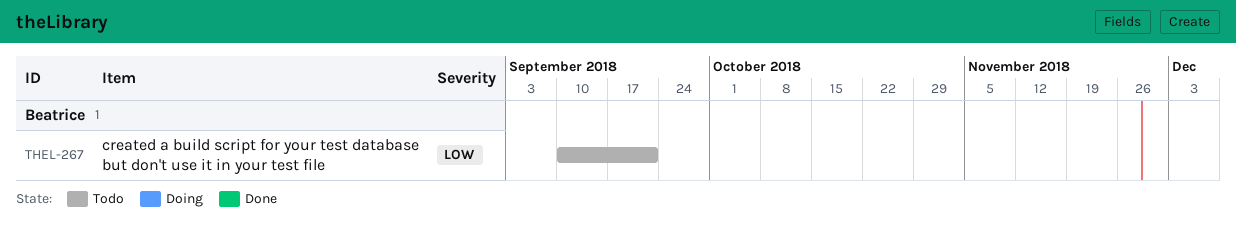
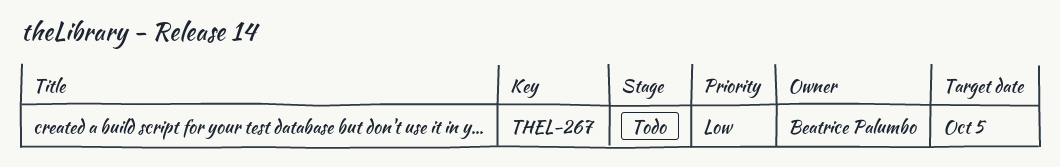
THEL-267, due: Sep 21 -> Oct 5

